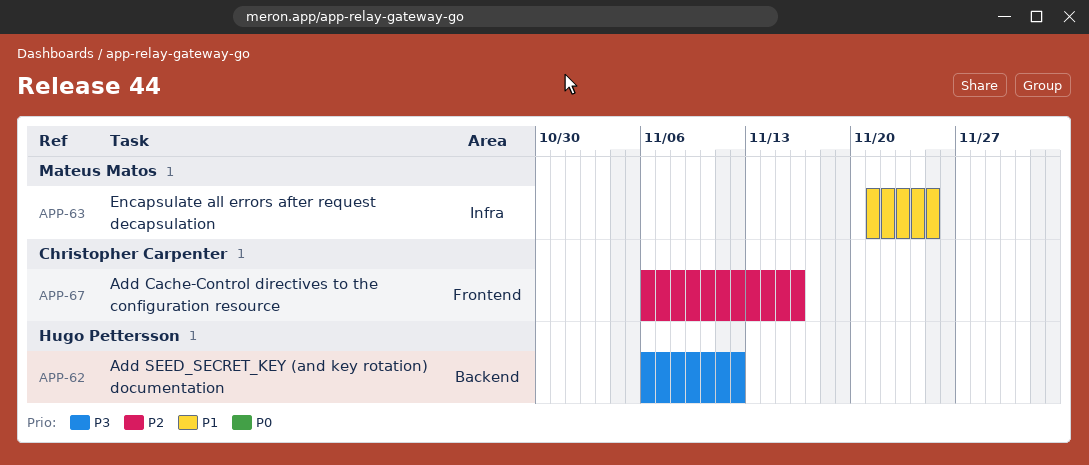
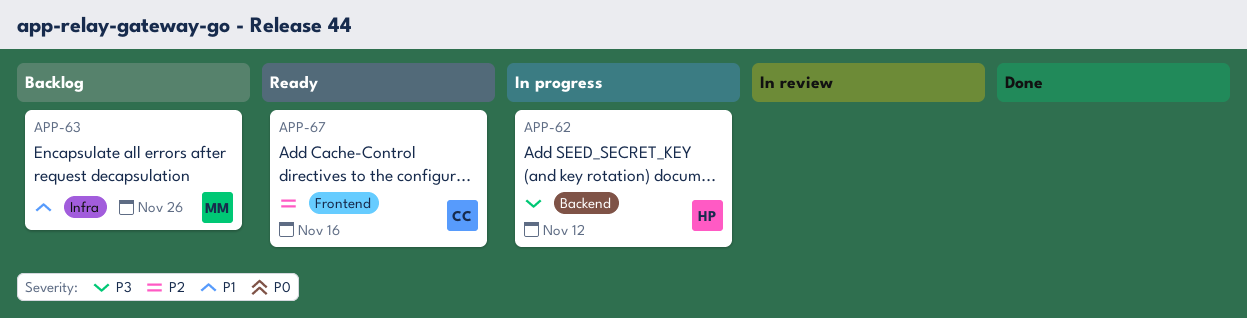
APP-63, due: Nov 25 -> Nov 26

